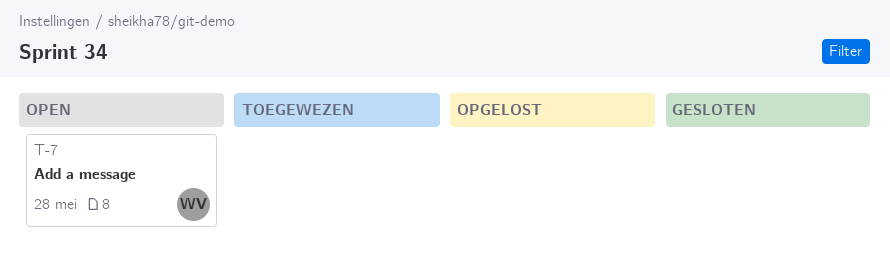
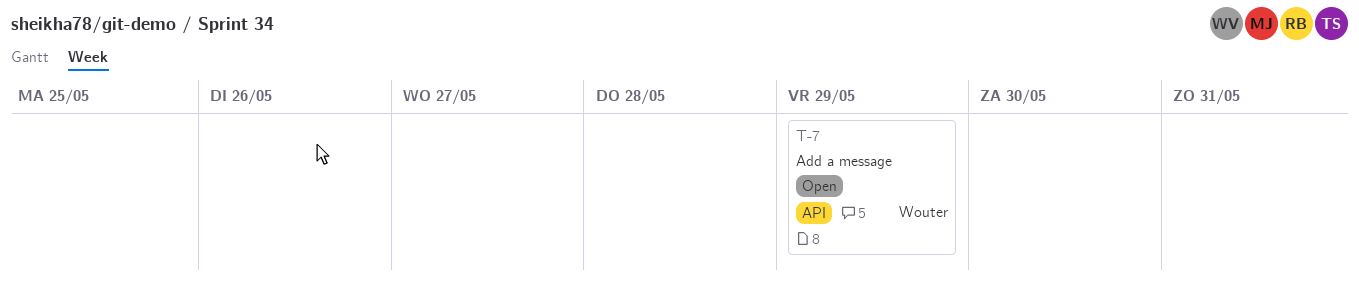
T-7, due: May 28 -> May 29

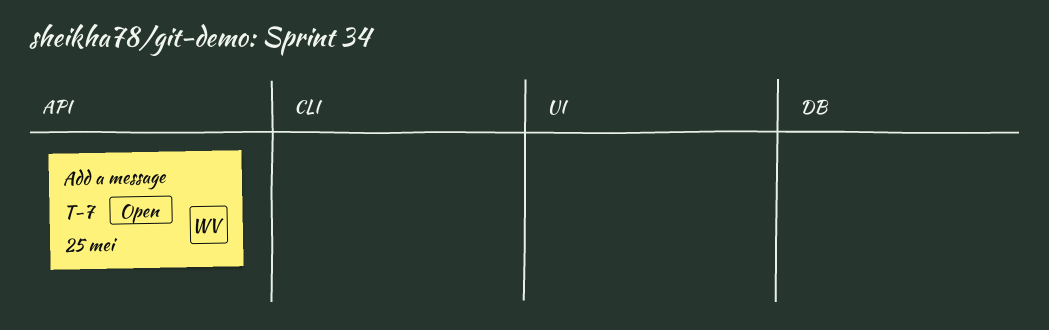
T-7, due: May 29 -> May 25

